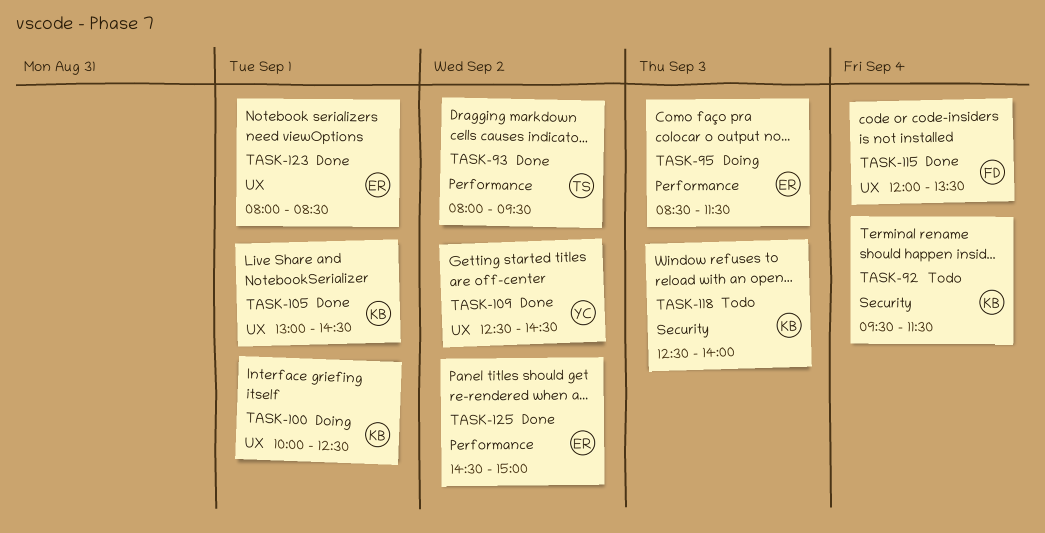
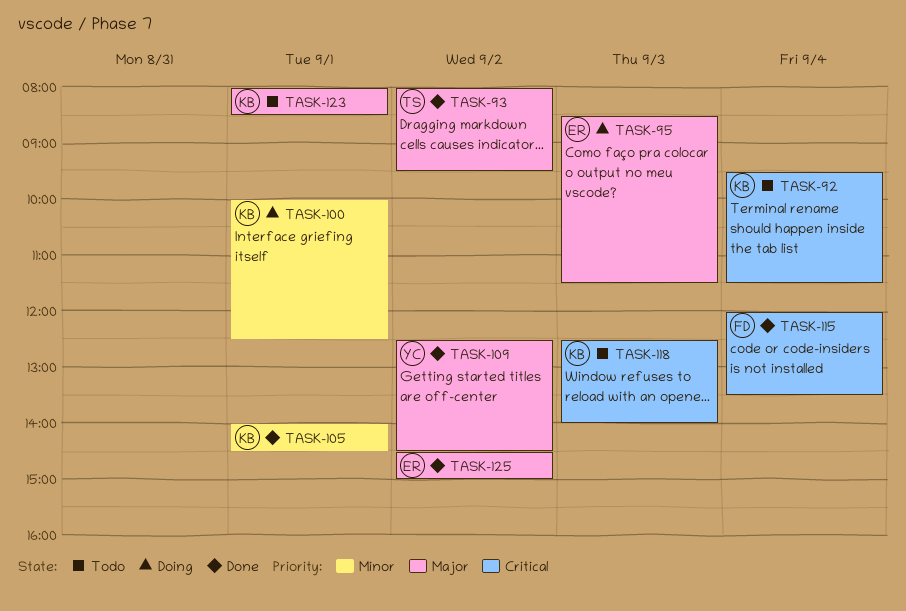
TASK-105, begins: 13:00 -> 14:00
TASK-123, status: Done -> Todo
TASK-123, owner: ER -> KB

